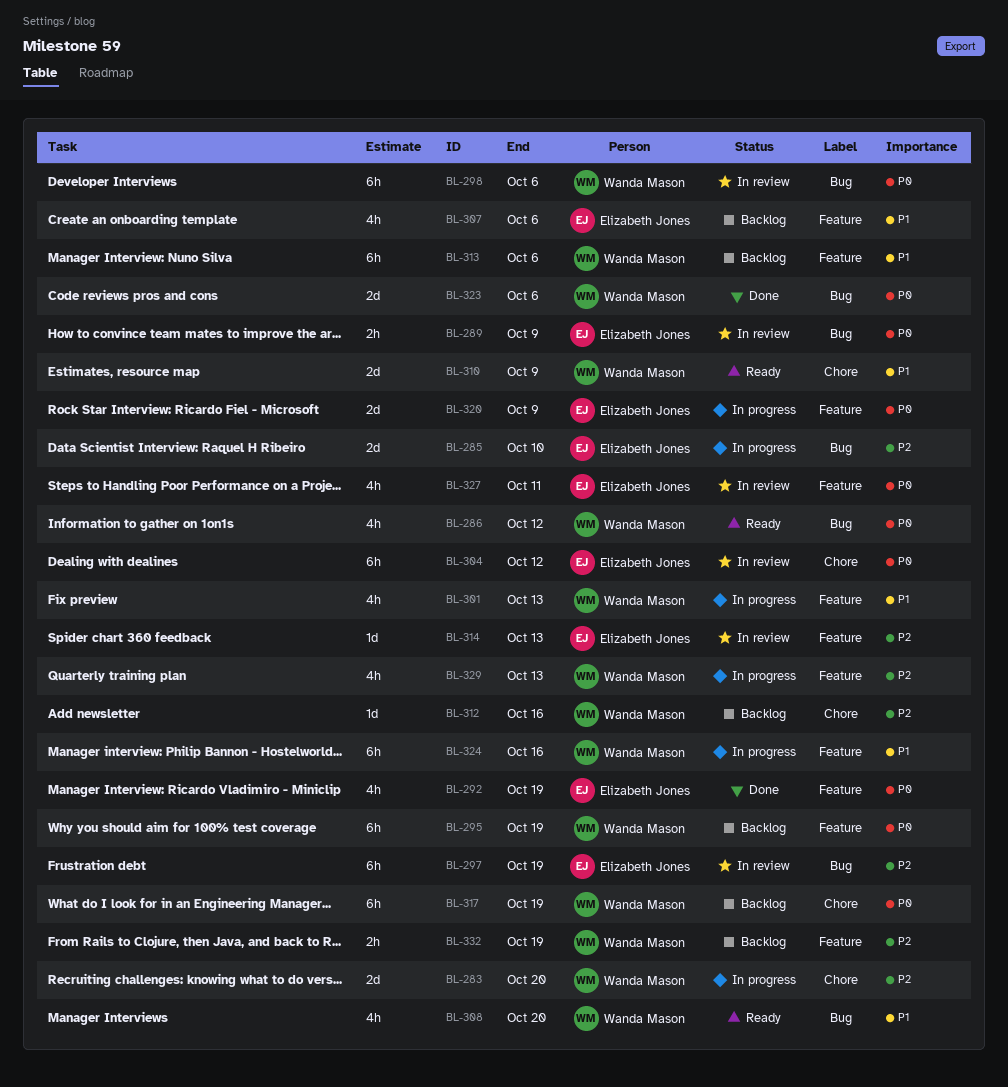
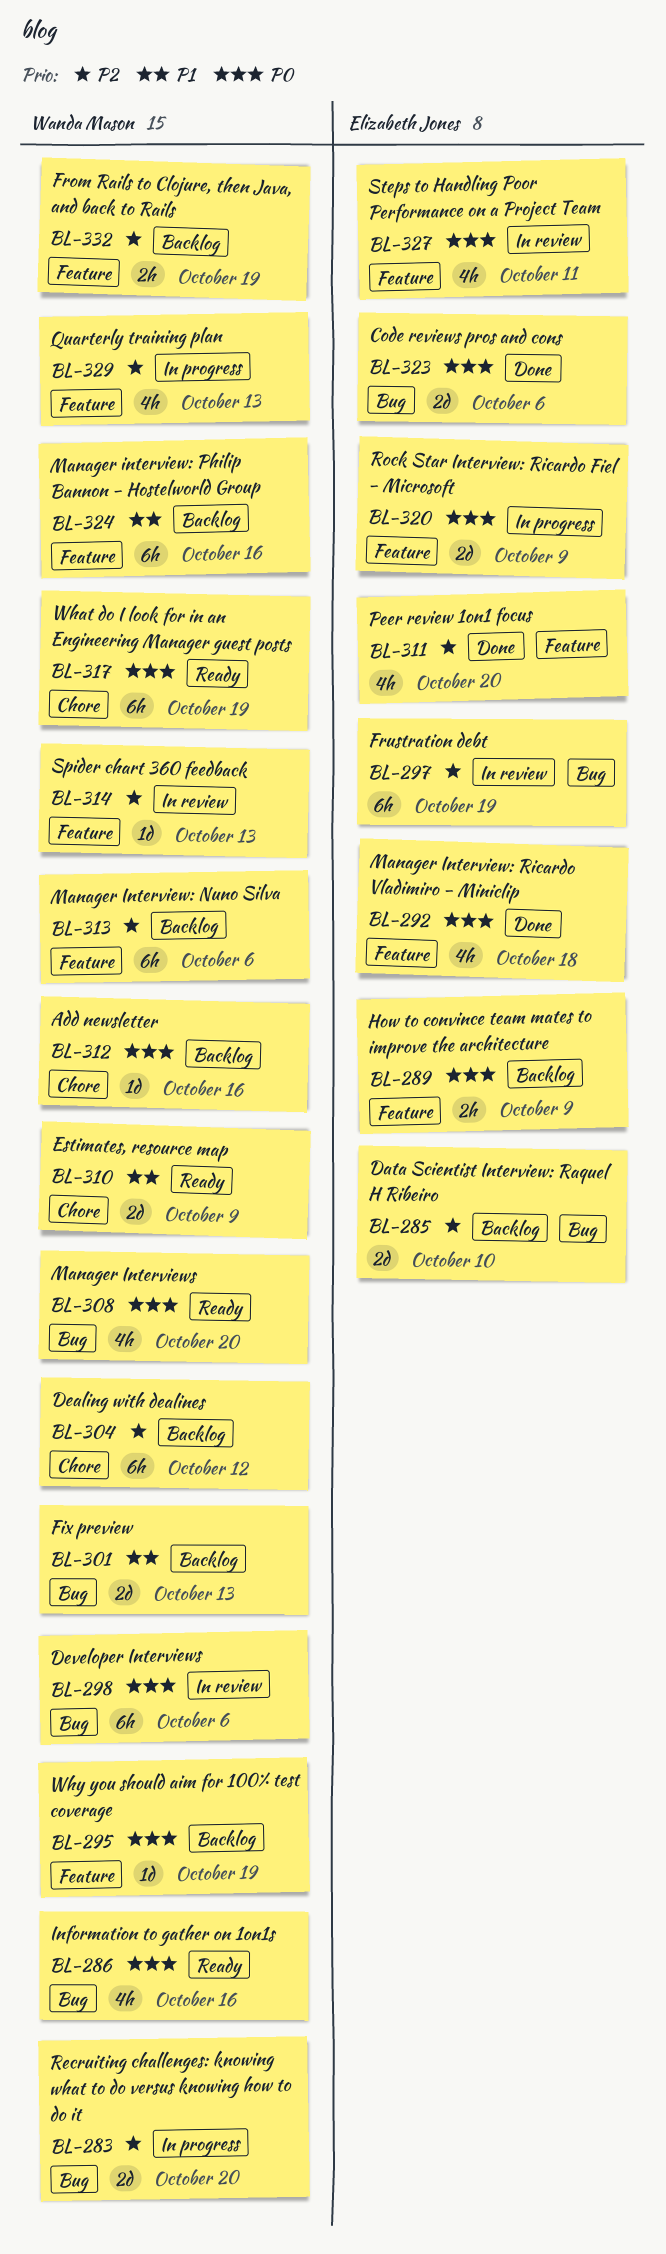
BL-283, label: Chore -> Bug
BL-285, status: In progress -> Backlog
BL-286, due: Oct 12 -> Oct 16
BL-289, status: In review -> Backlog
BL-289, label: Bug -> Feature
BL-292, due: Oct 19 -> Oct 18
BL-295, estimate: 6h -> 1d
BL-301, status: In progress -> Backlog
BL-301, label: Feature -> Bug
BL-301, estimate: 4h -> 2d
BL-304, status: In review -> Backlog
BL-304, owner: Elizabeth Jones -> Wanda Mason
BL-304, priority: P0 -> P2
BL-307: present -> none
BL-308, priority: P1 -> P0
BL-311: none -> present
BL-312, priority: P2 -> P0
BL-313, priority: P1 -> P2
BL-314, owner: Elizabeth Jones -> Wanda Mason
BL-317, status: Backlog -> Ready
BL-323, owner: Wanda Mason -> Elizabeth Jones
BL-324, status: In progress -> Backlog

